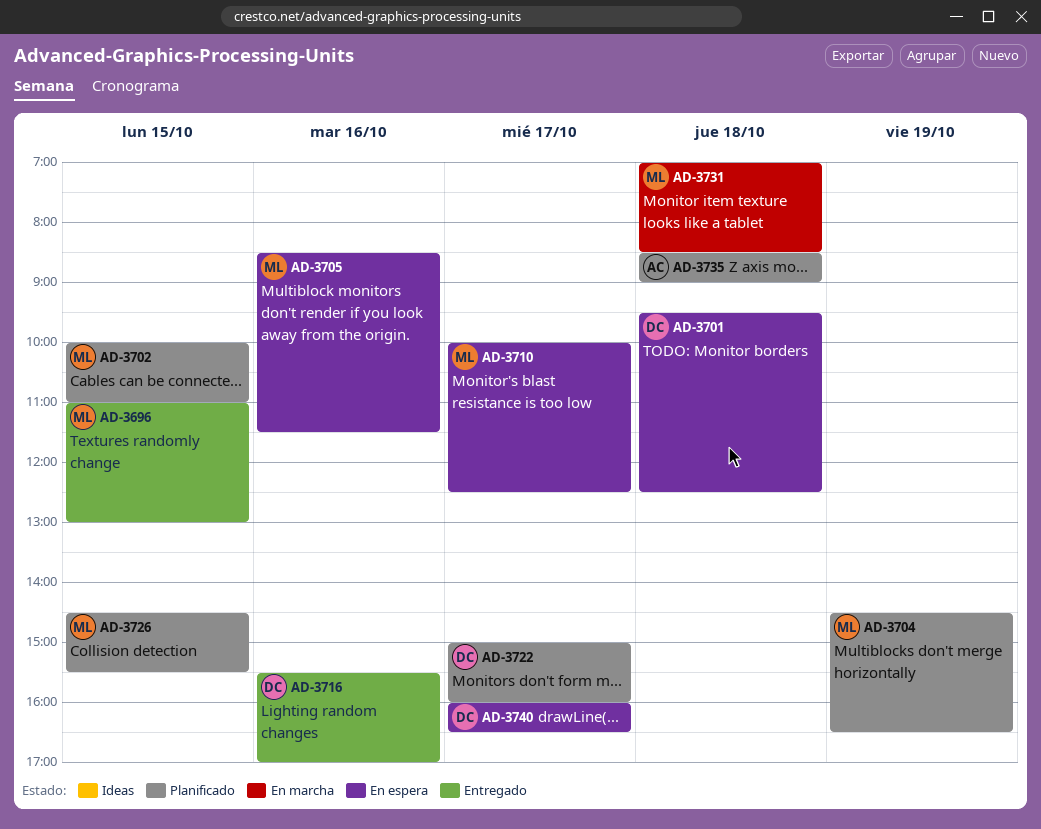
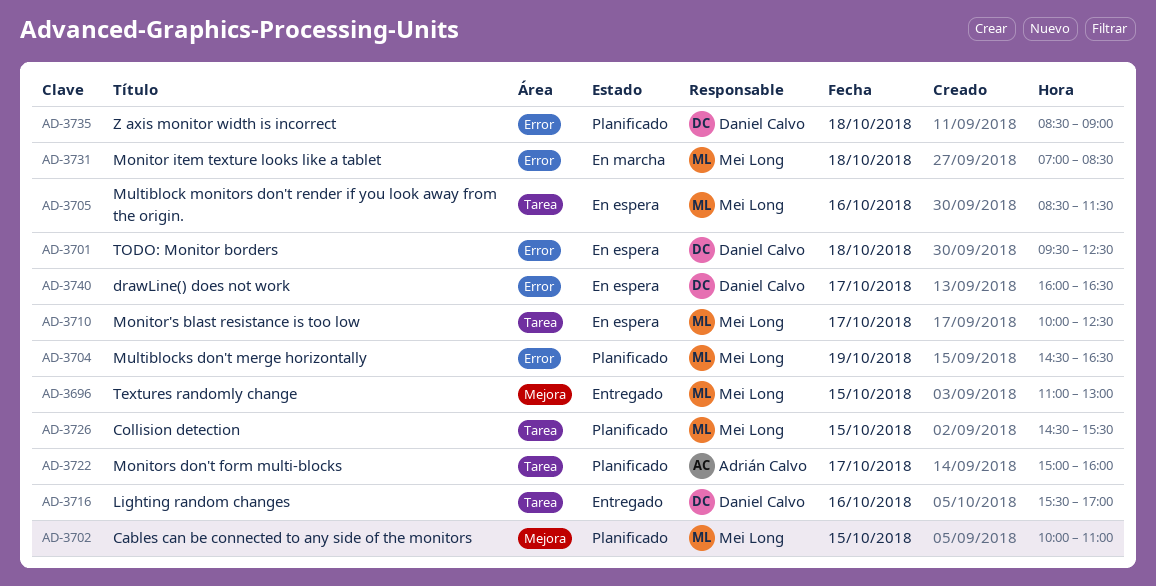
AD-3722, owner: Daniel Calvo -> Adrián Calvo
AD-3735, owner: Adrián Calvo -> Daniel Calvo

